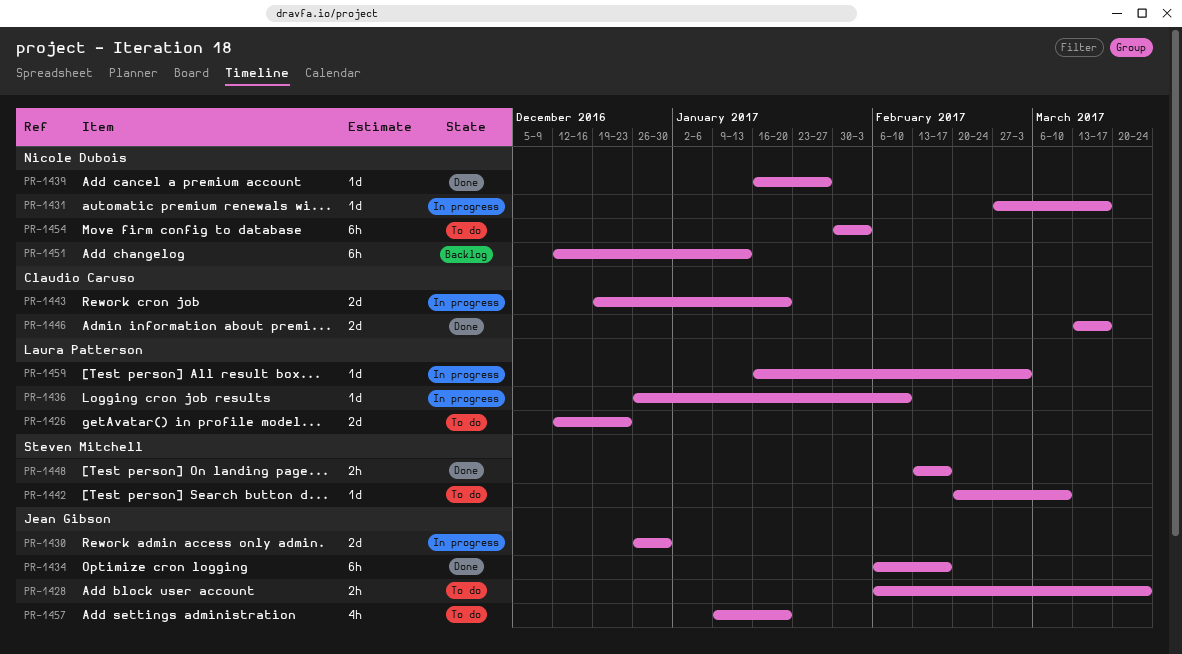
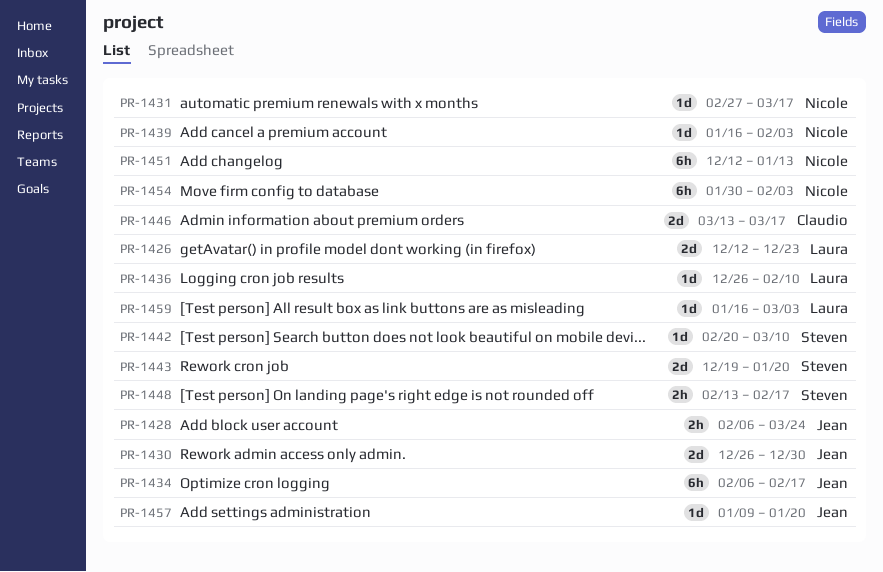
PR-1439, due: Jan 27 -> Feb 3
PR-1443, owner: Claudio Caruso -> Steven Mitchell
PR-1457, estimate: 4h -> 1d

